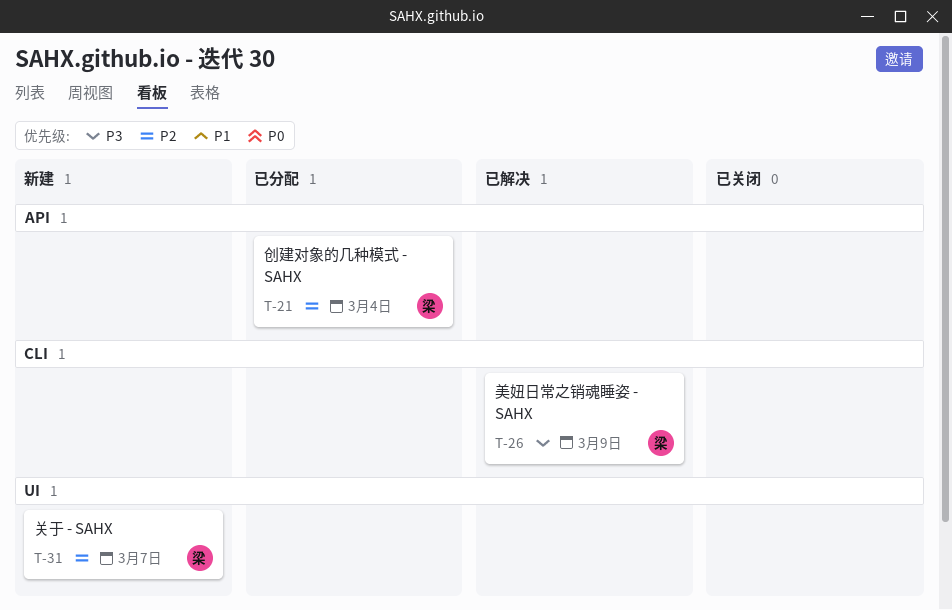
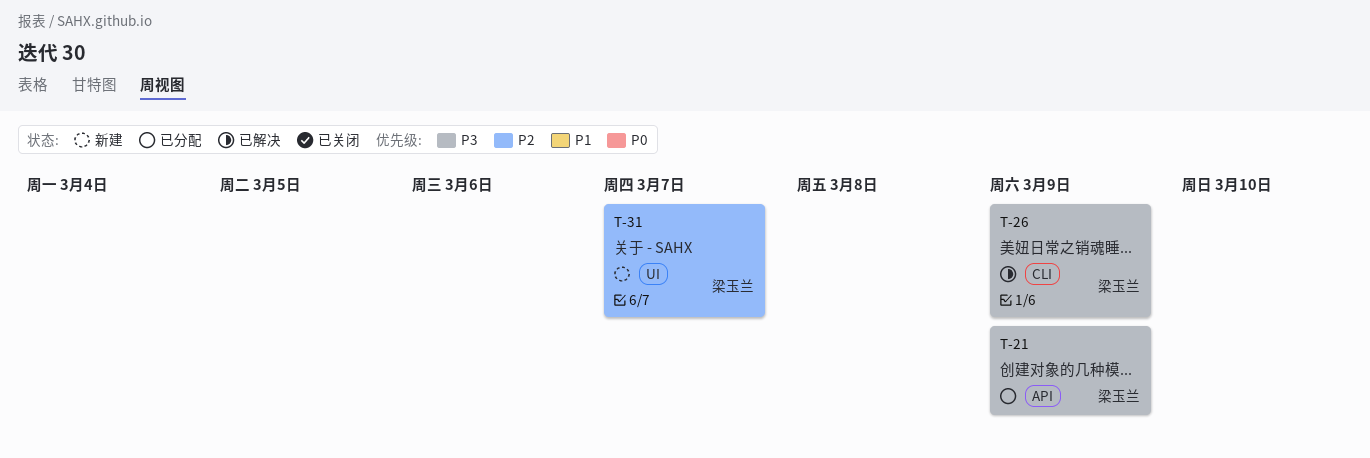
T-21, priority: P2 -> P3
T-21, due: Mar 4 -> Mar 9

